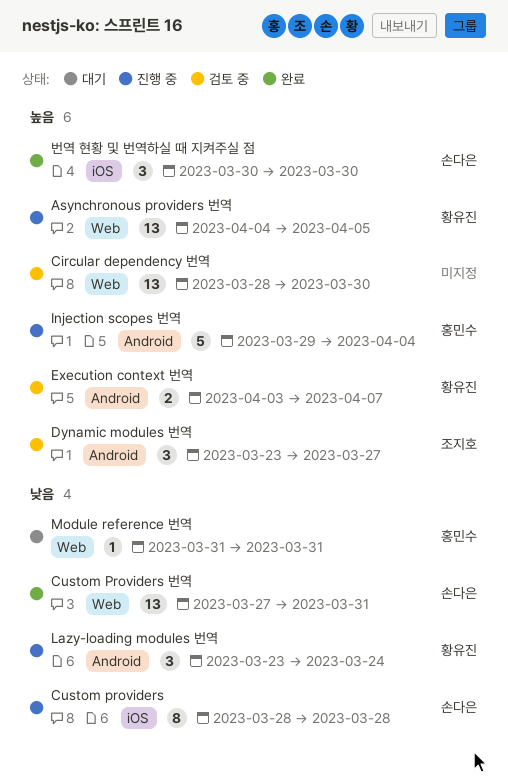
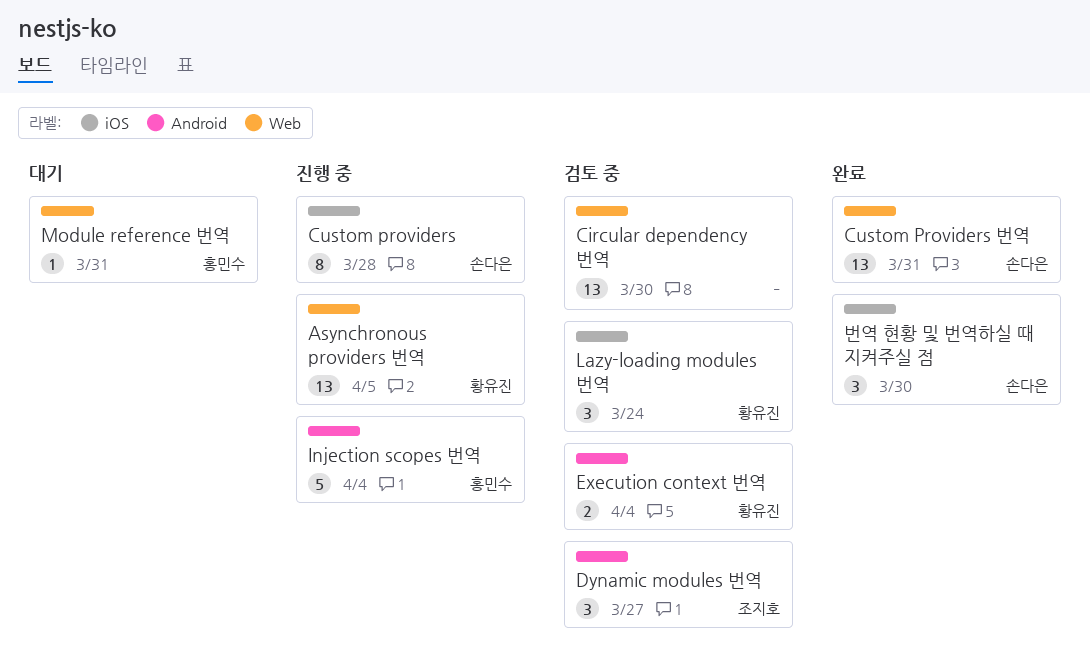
Execution context 번역, due: Apr 7 -> Apr 4
Lazy-loading modules 번역, status: 진행 중 -> 검토 중
Lazy-loading modules 번역, label: Android -> iOS

